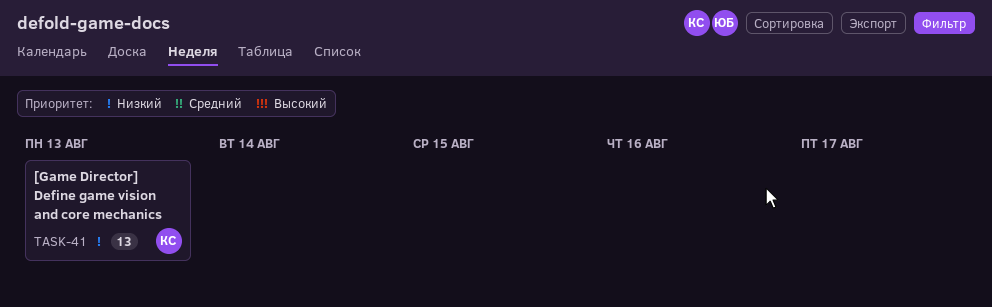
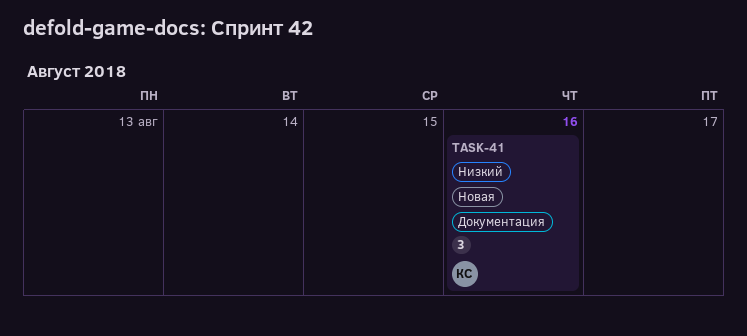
TASK-41, estimate: 13 -> 3
TASK-41, due: Aug 13 -> Aug 16

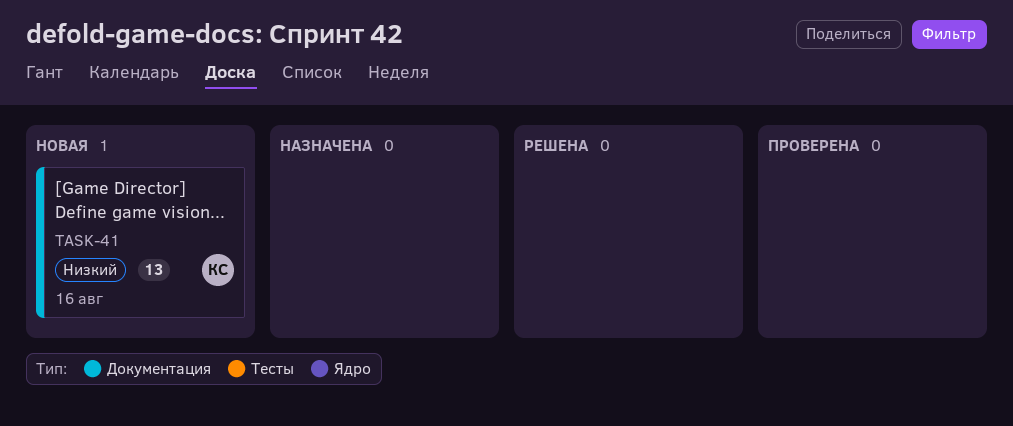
TASK-41, estimate: 3 -> 13

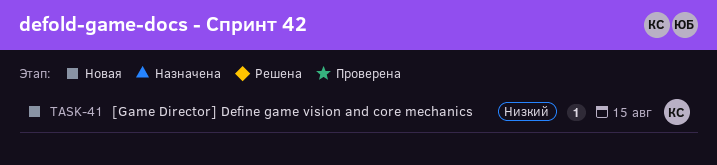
TASK-41, estimate: 13 -> 1
TASK-41, due: Aug 16 -> Aug 15

